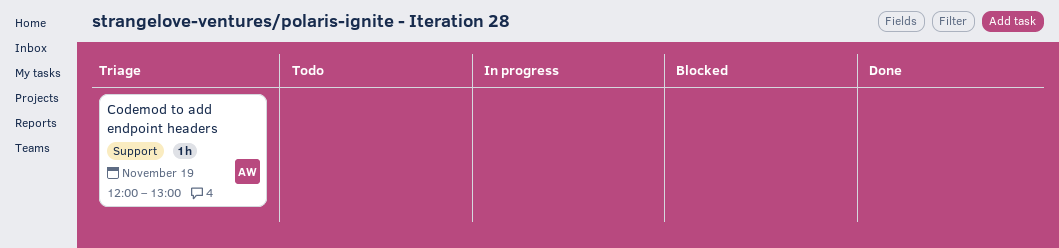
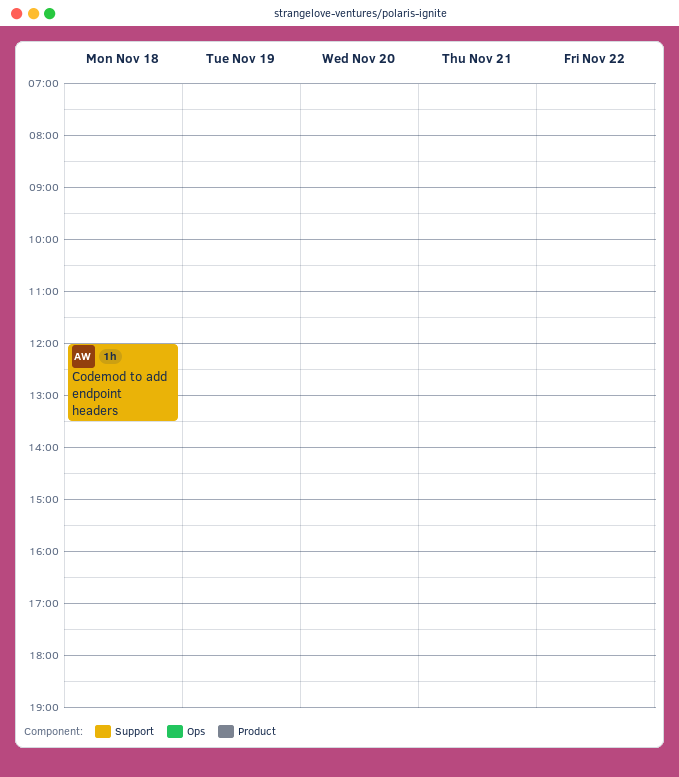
Codemod to add endpoint headers, day: Nov 19 -> Nov 18
Codemod to add endpoint headers, ends: 13:00 -> 13:30

